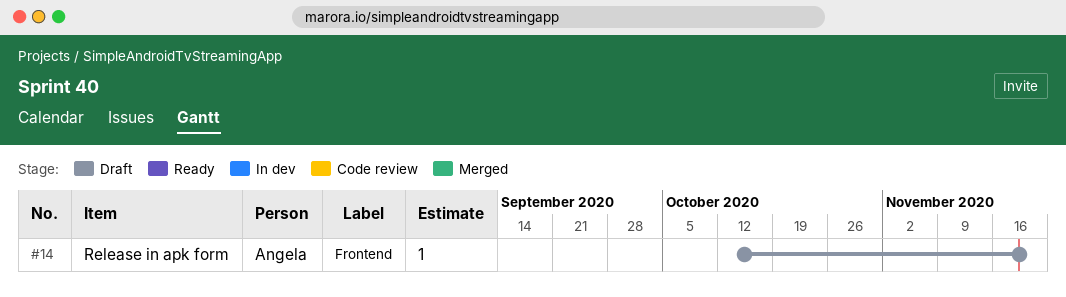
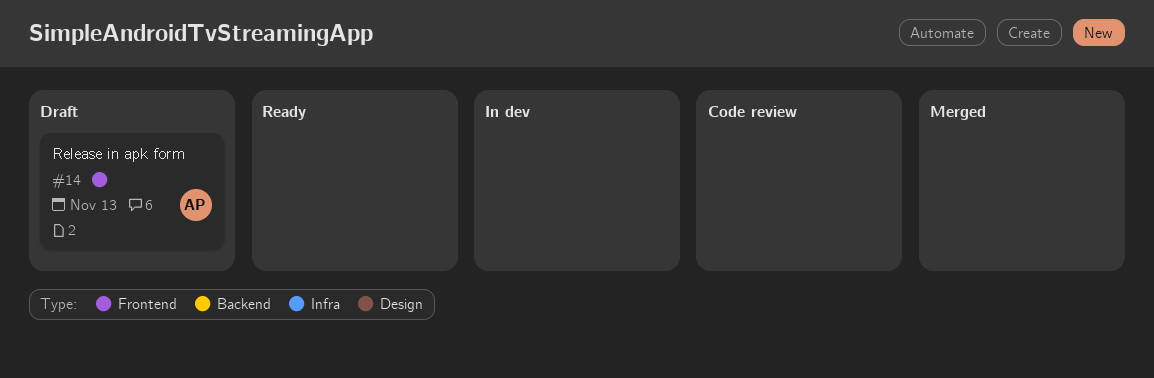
#14, due: Nov 20 -> Nov 13

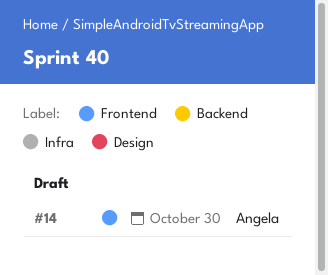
#14, due: Nov 13 -> Oct 30

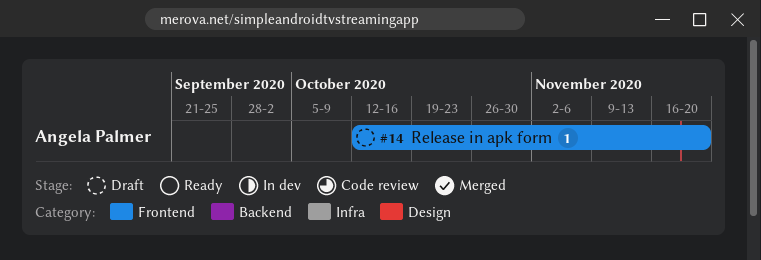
#14, due: Oct 30 -> Nov 20

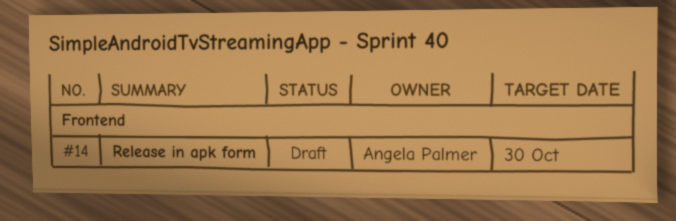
#14, due: Nov 20 -> Oct 30

